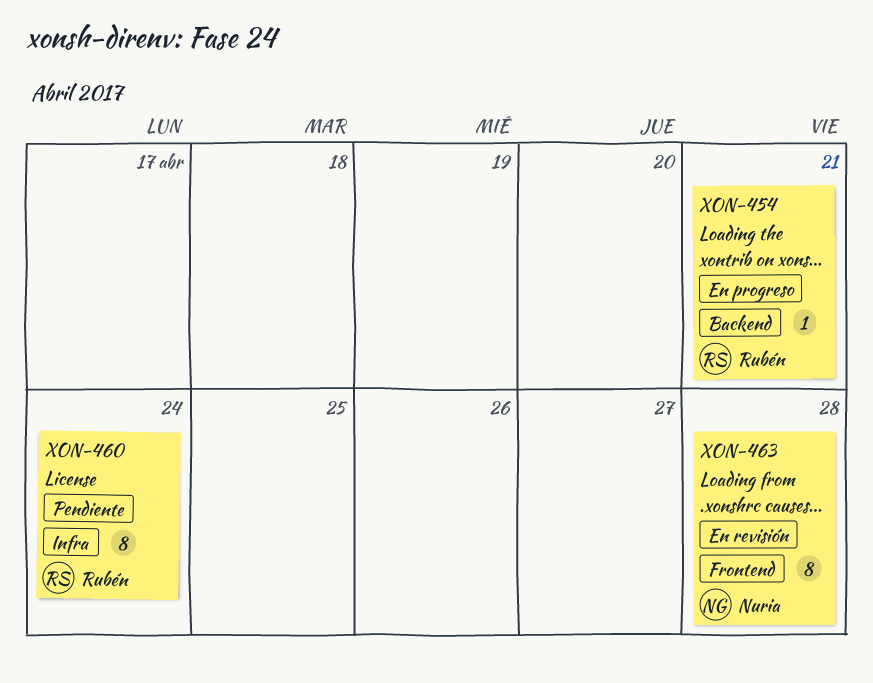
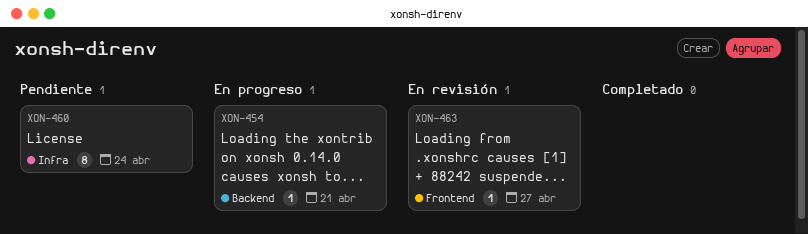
XON-463, estimate: 8 -> 1
XON-463, due: Apr 28 -> Apr 27

